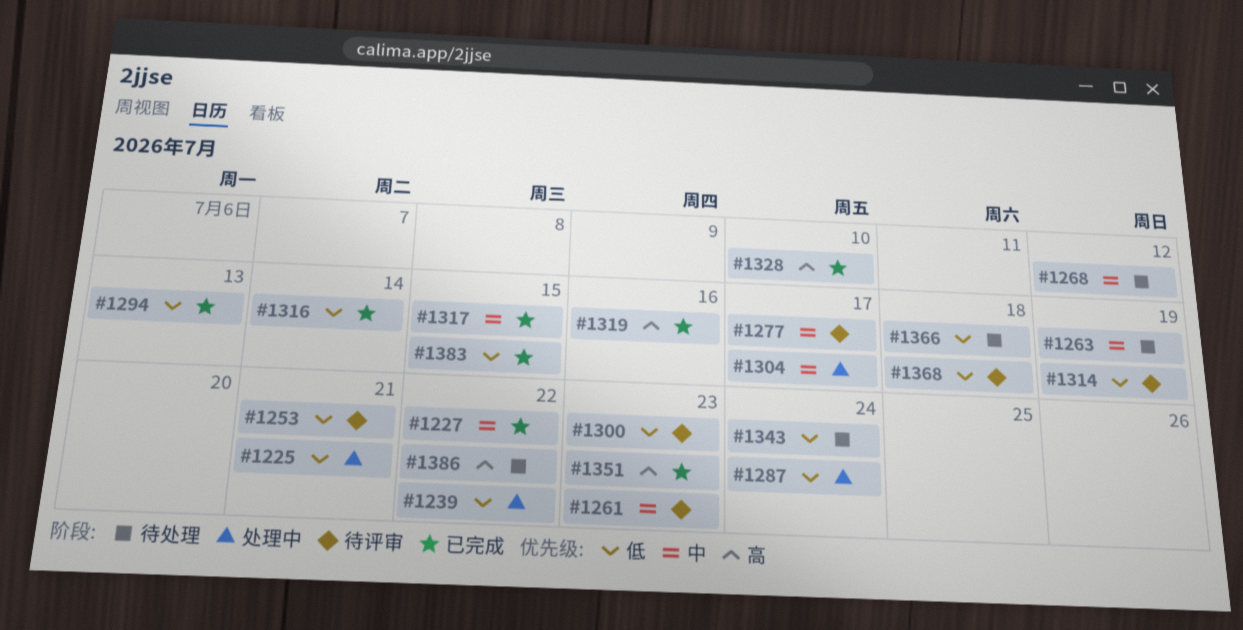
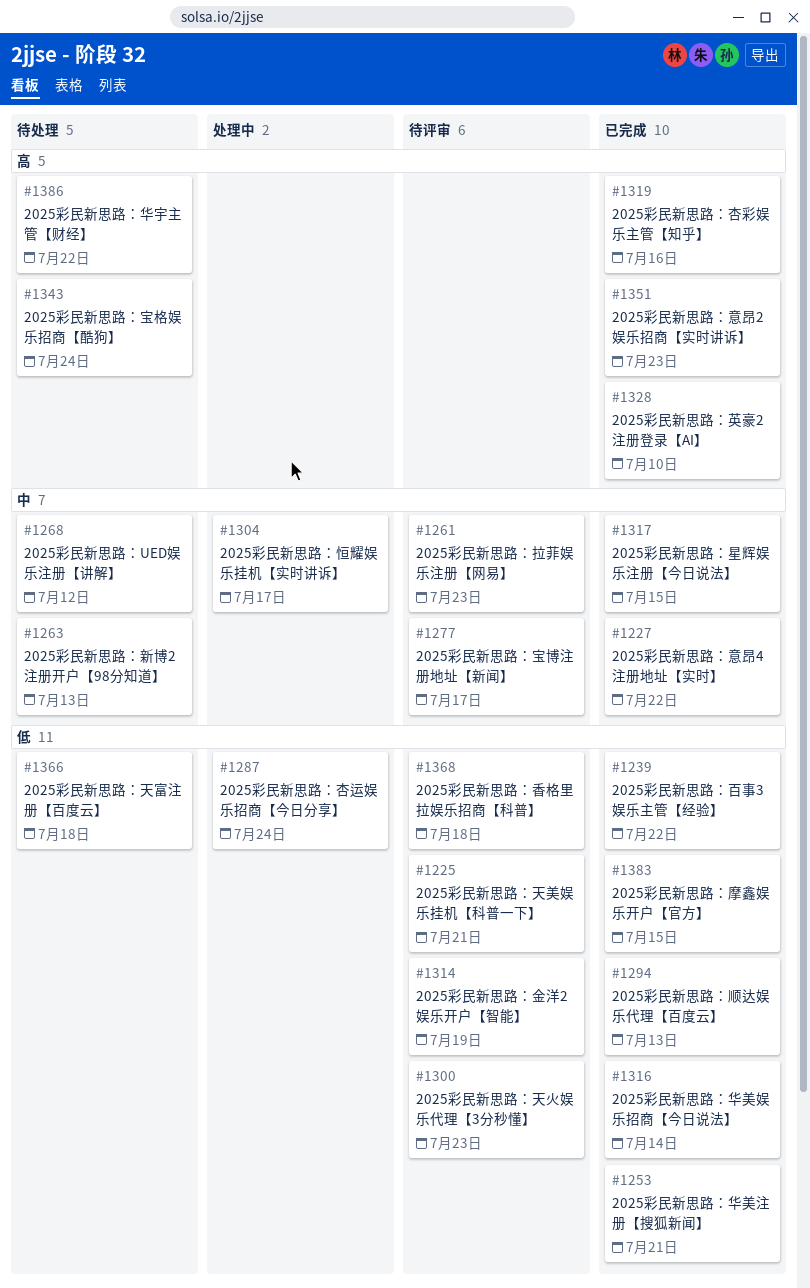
#1225, status: 处理中 -> 待评审
#1239, status: 处理中 -> 已完成
#1253, status: 待评审 -> 已完成
#1263, due: Jul 19 -> Jul 13
#1343, priority: 低 -> 高

